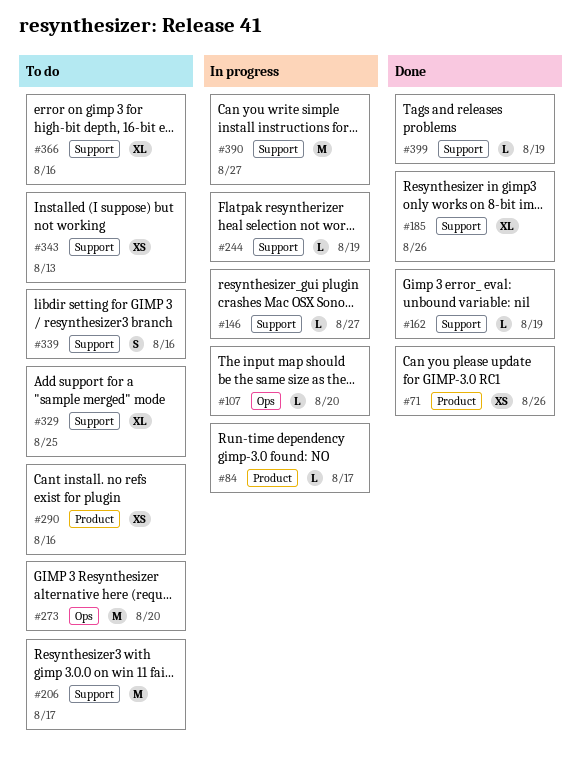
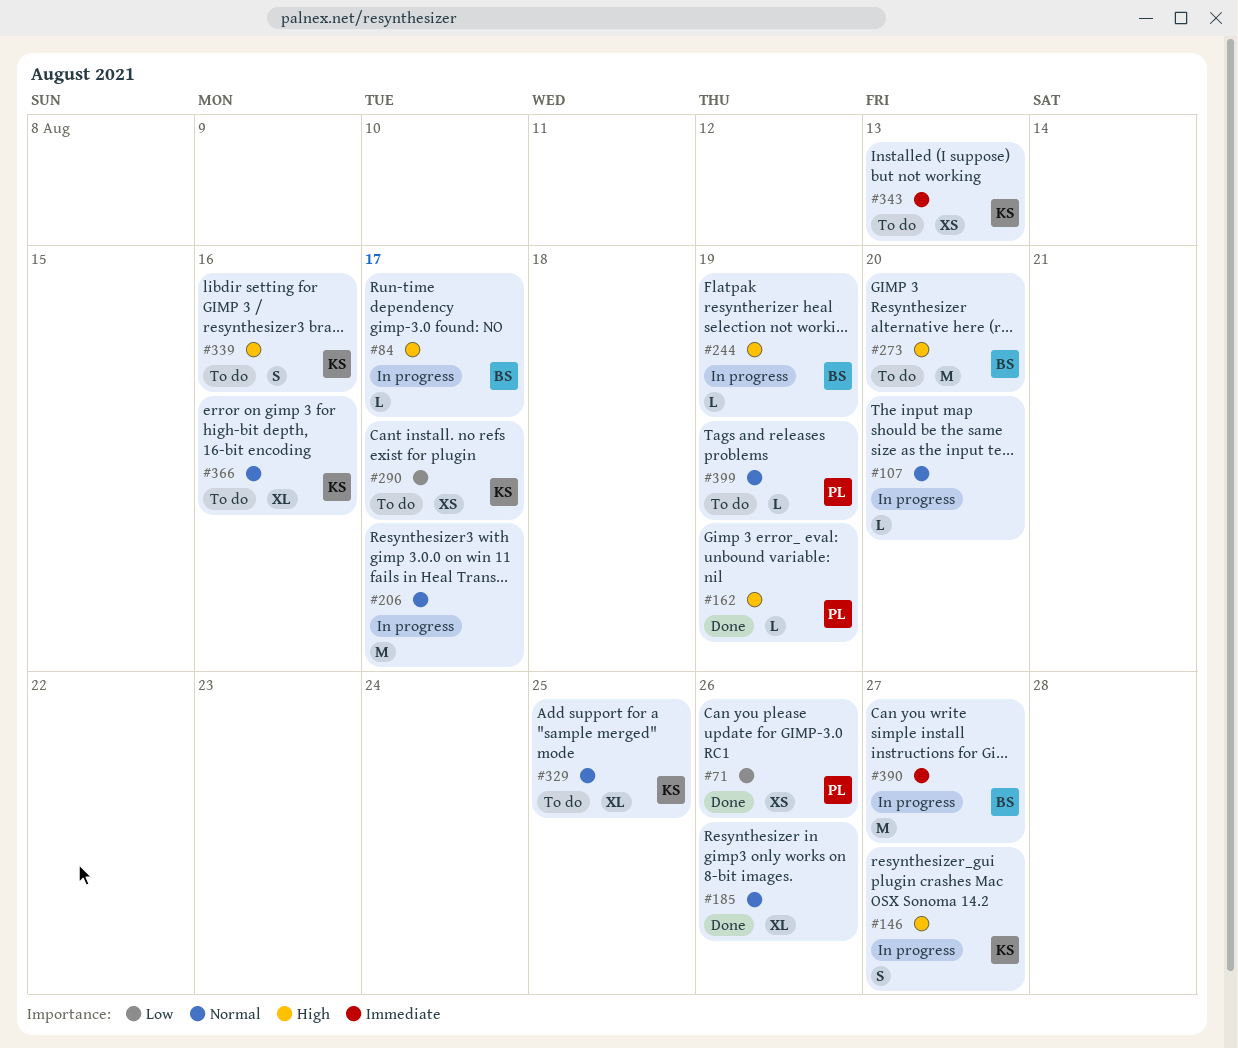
#146, estimate: L -> S
#206, status: To do -> In progress
#290, due: Aug 16 -> Aug 17
#399, status: Done -> To do

